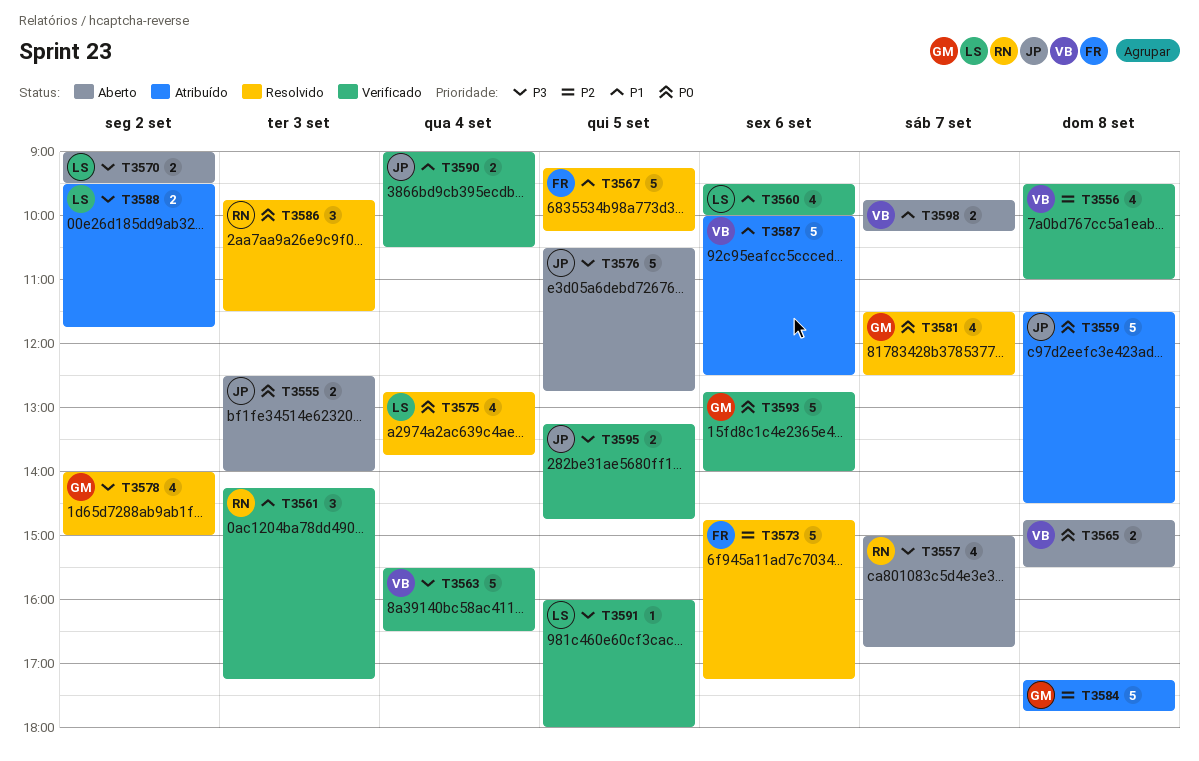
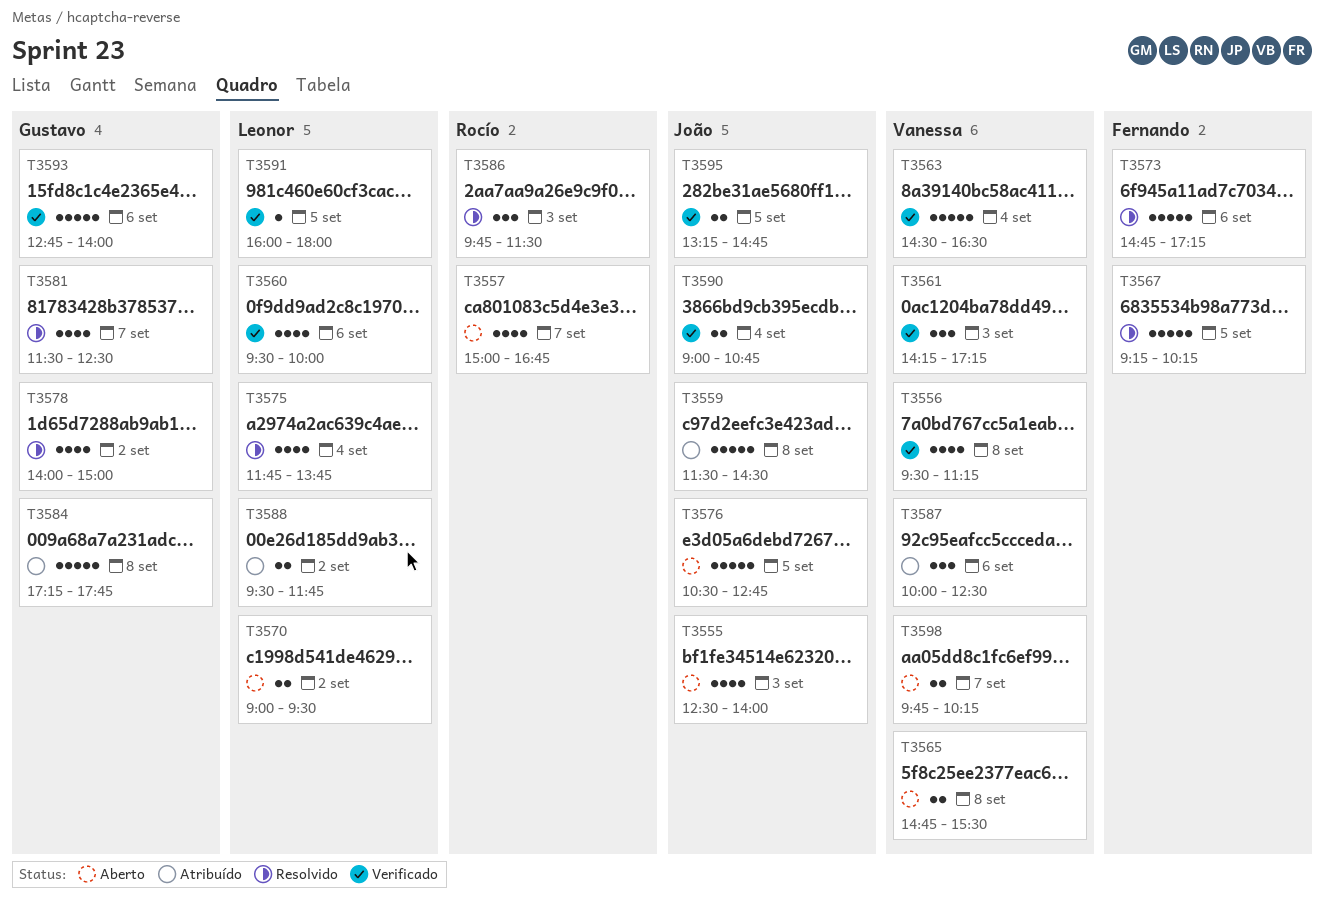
T3555, estimate: 2 -> 4
T3556, ends: 11:00 -> 11:15
T3561, owner: Rocío -> Vanessa
T3563, begins: 15:30 -> 14:30
T3575, begins: 12:45 -> 11:45
T3587, estimate: 5 -> 3
T3590, ends: 10:30 -> 10:45

